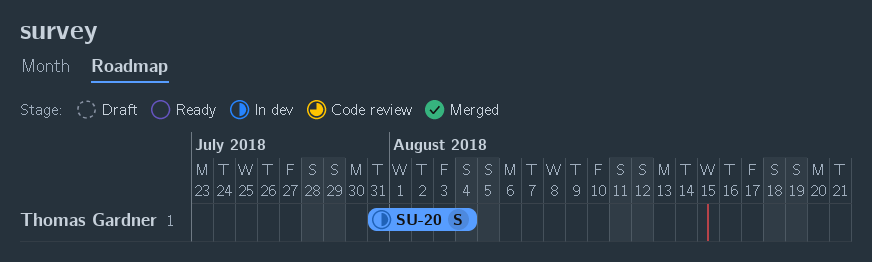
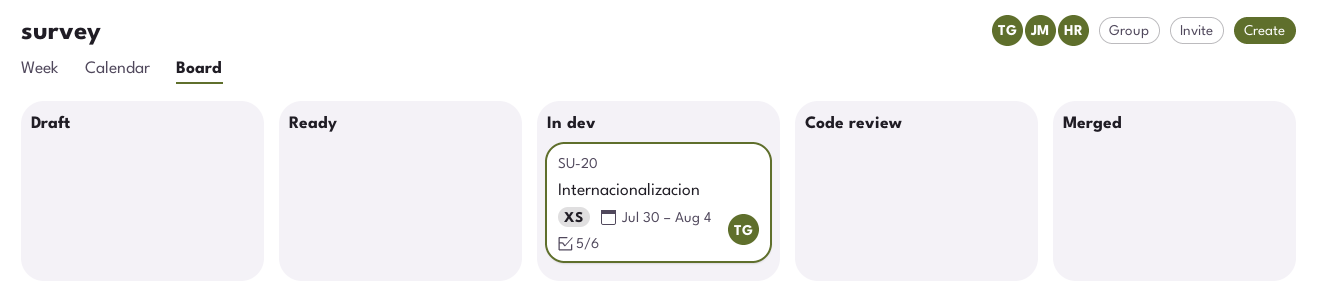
SU-20, estimate: S -> XS
SU-20, start: Jul 31 -> Jul 30

